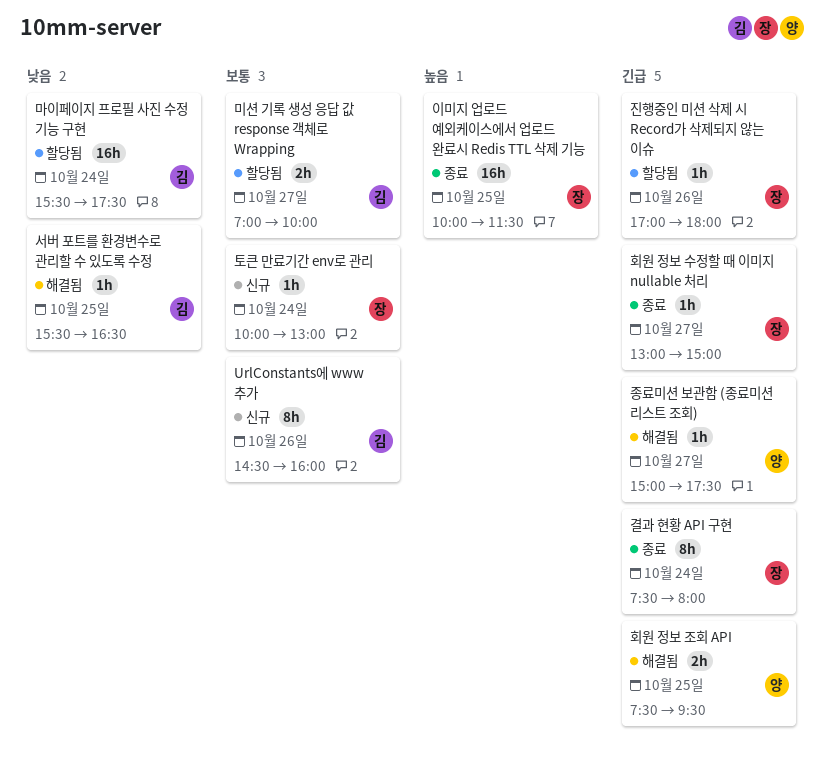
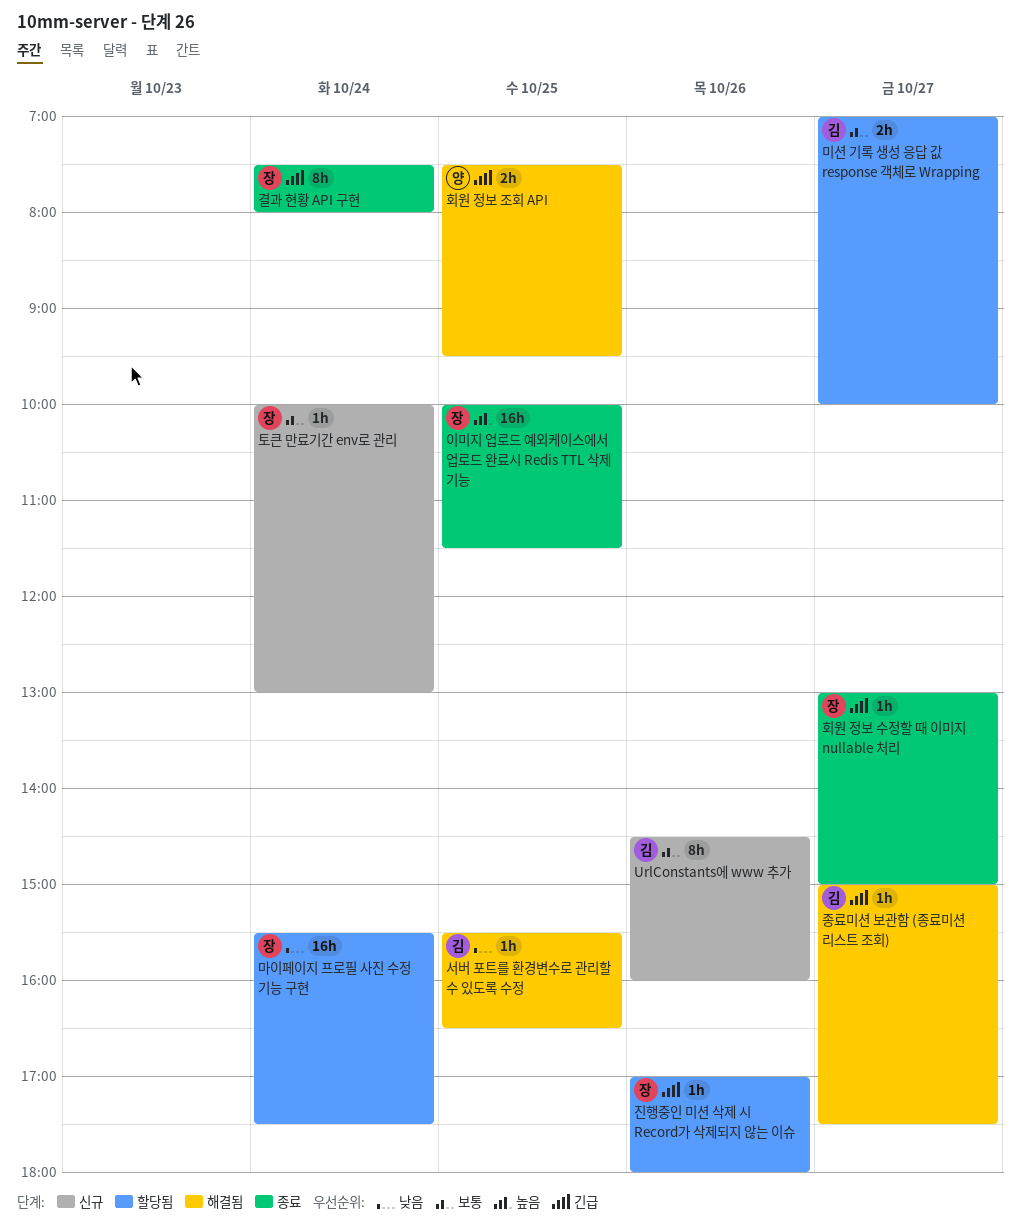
마이페이지 프로필 사진 수정 기능 구현, owner: 김 -> 장
종료미션 보관함 (종료미션 리스트 조회), owner: 양 -> 김

